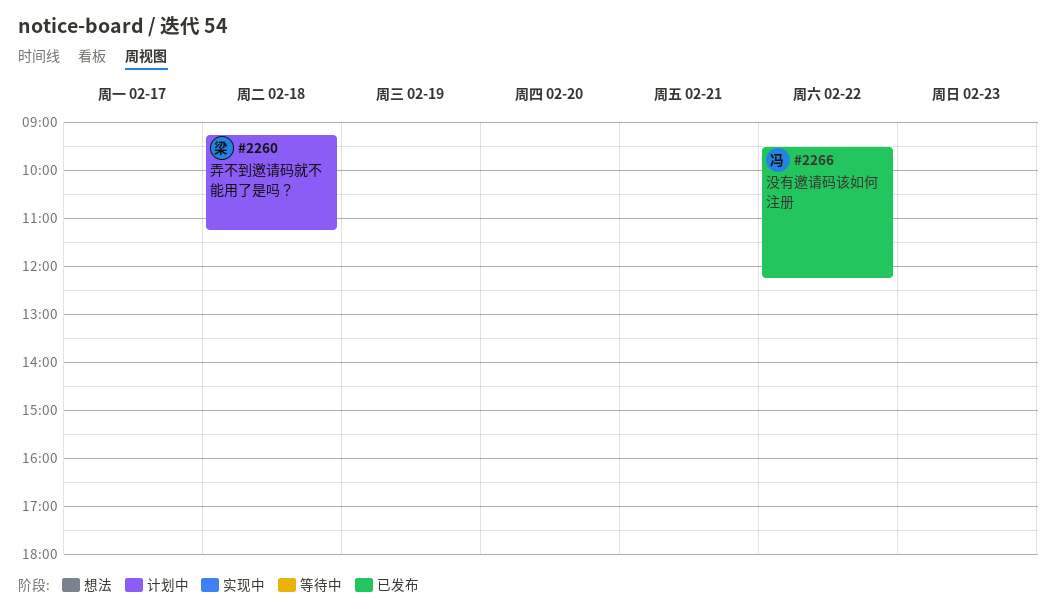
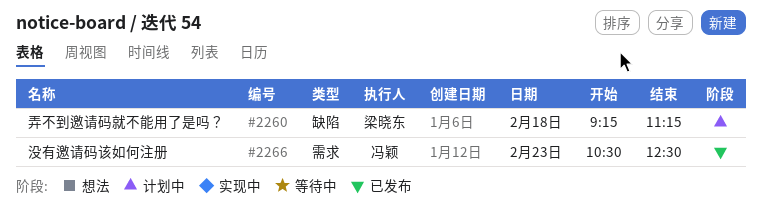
#2266, day: Feb 22 -> Feb 23
#2266, begins: 09:30 -> 10:30
#2266, ends: 12:15 -> 12:30

